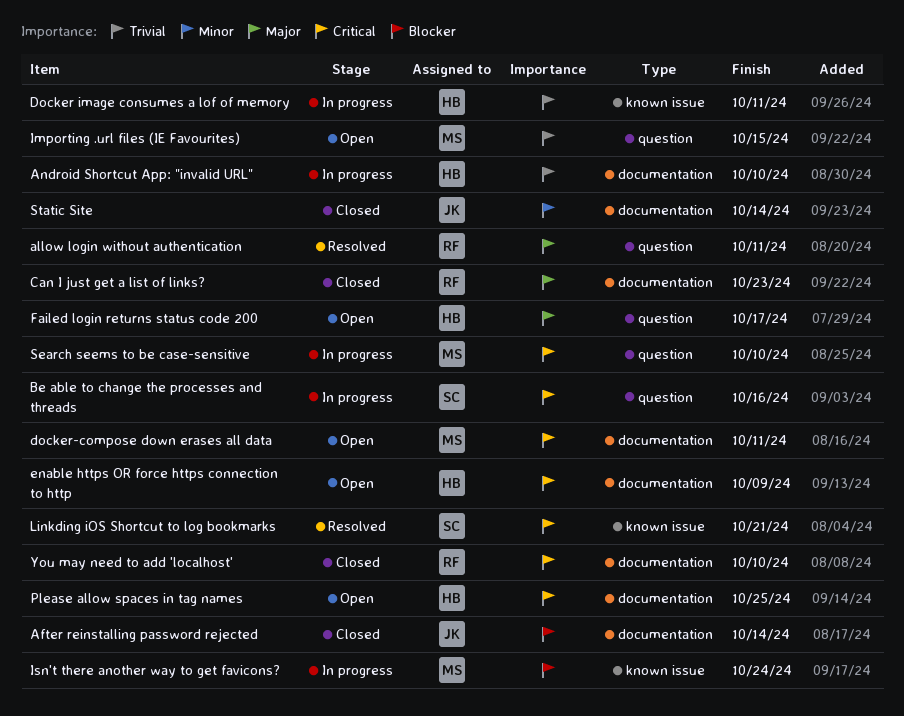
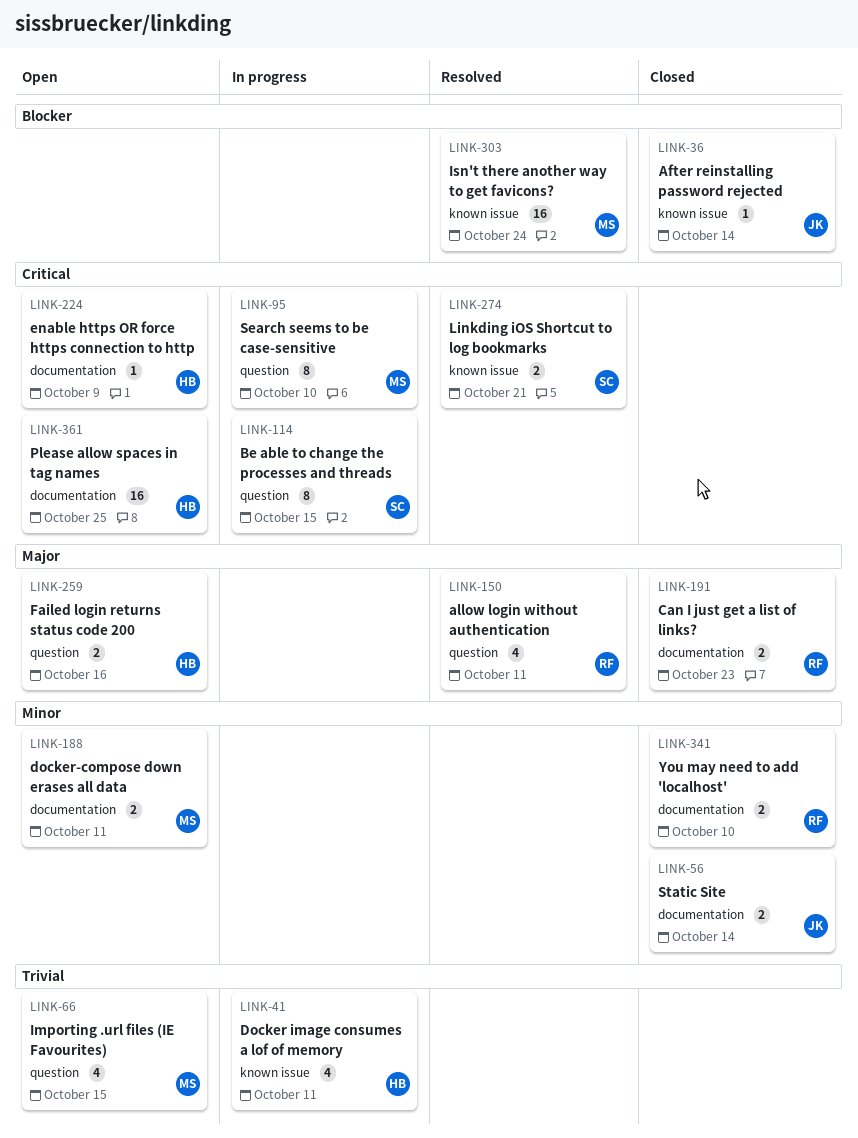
After reinstalling password rejected, label: documentation -> known issue
Android Shortcut App: "invalid URL": present -> none
Be able to change the processes and threads, due: Oct 16 -> Oct 15
docker-compose down erases all data, priority: Critical -> Minor
Failed login returns status code 200, due: Oct 17 -> Oct 16
Isn't there another way to get favicons?, status: In progress -> Resolved
You may need to add 'localhost', priority: Critical -> Minor

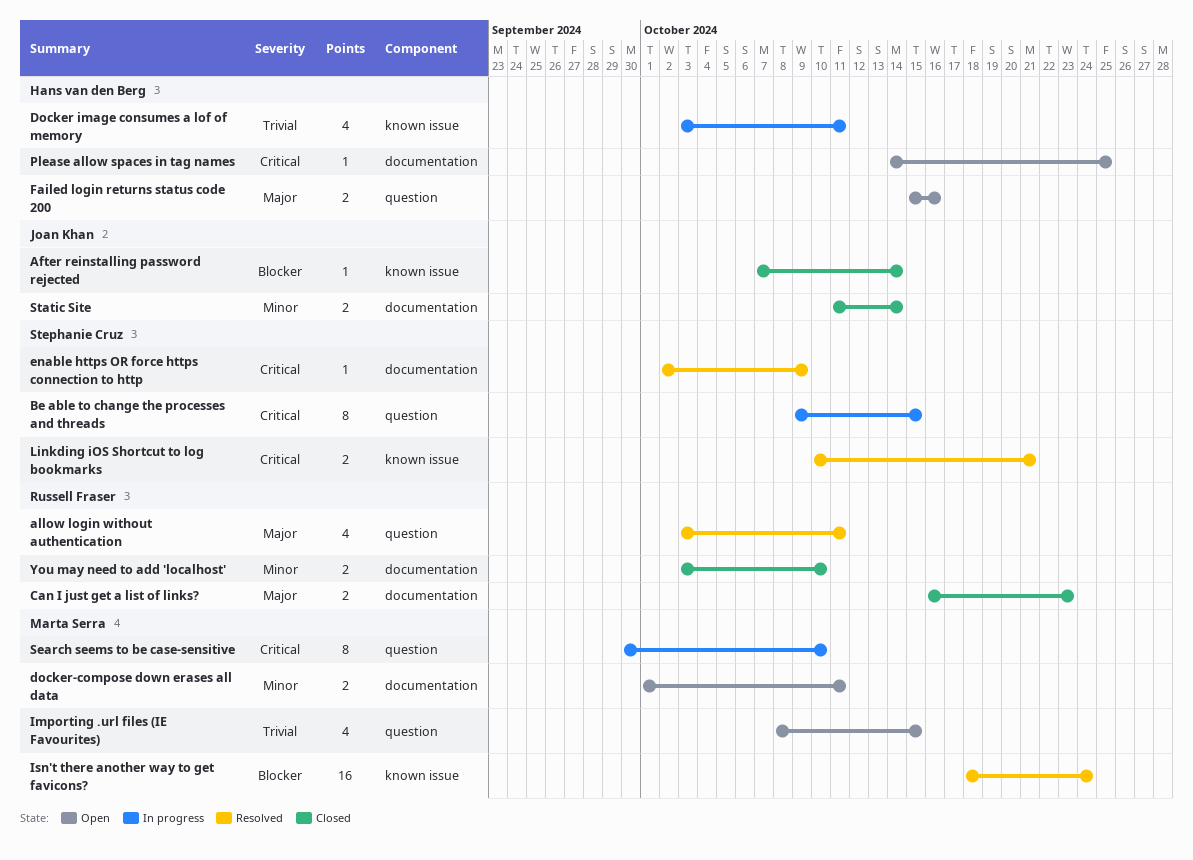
enable https OR force https connection to http, status: Open -> Resolved
enable https OR force https connection to http, owner: Hans van den Berg -> Stephanie Cruz
Please allow spaces in tag names, estimate: 16 -> 1

